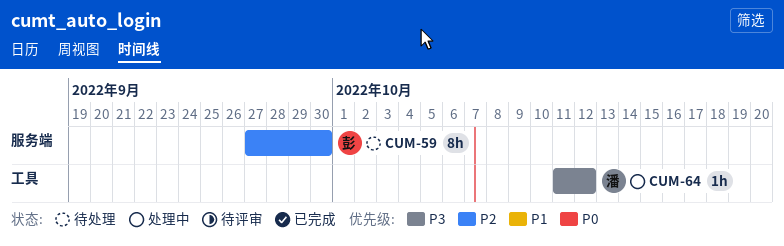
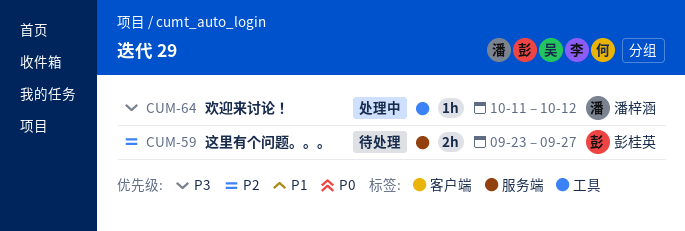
CUM-59, estimate: 8h -> 2h
CUM-59, start: Sep 27 -> Sep 23
CUM-59, due: Sep 30 -> Sep 27

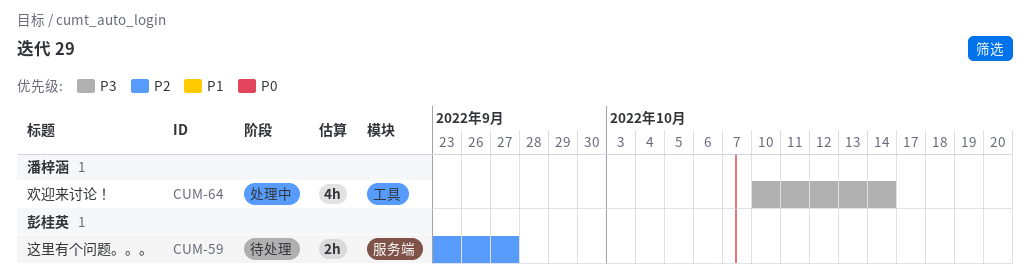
CUM-64, estimate: 1h -> 4h
CUM-64, start: Oct 11 -> Oct 10
CUM-64, due: Oct 12 -> Oct 14

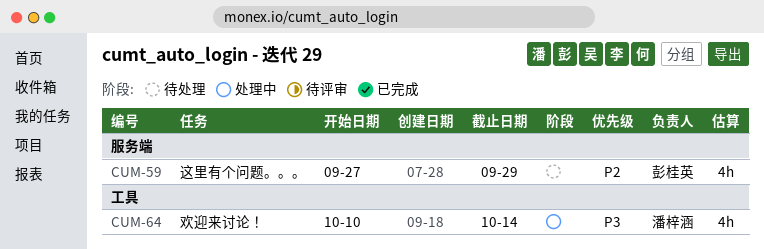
CUM-59, estimate: 2h -> 4h
CUM-59, start: Sep 23 -> Sep 27
CUM-59, due: Sep 27 -> Sep 29

